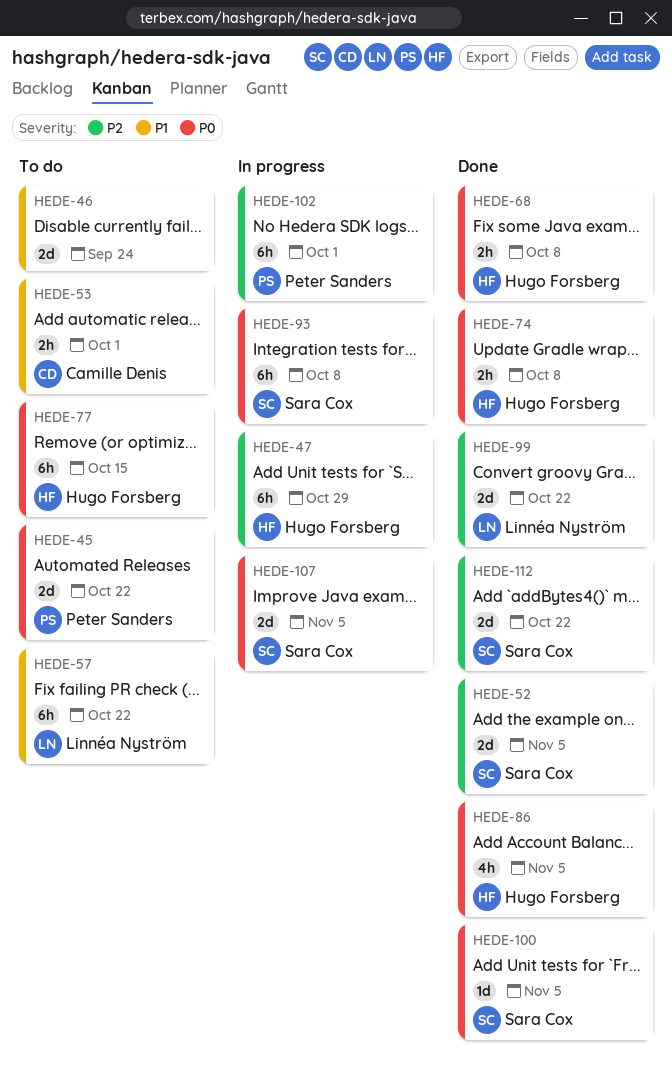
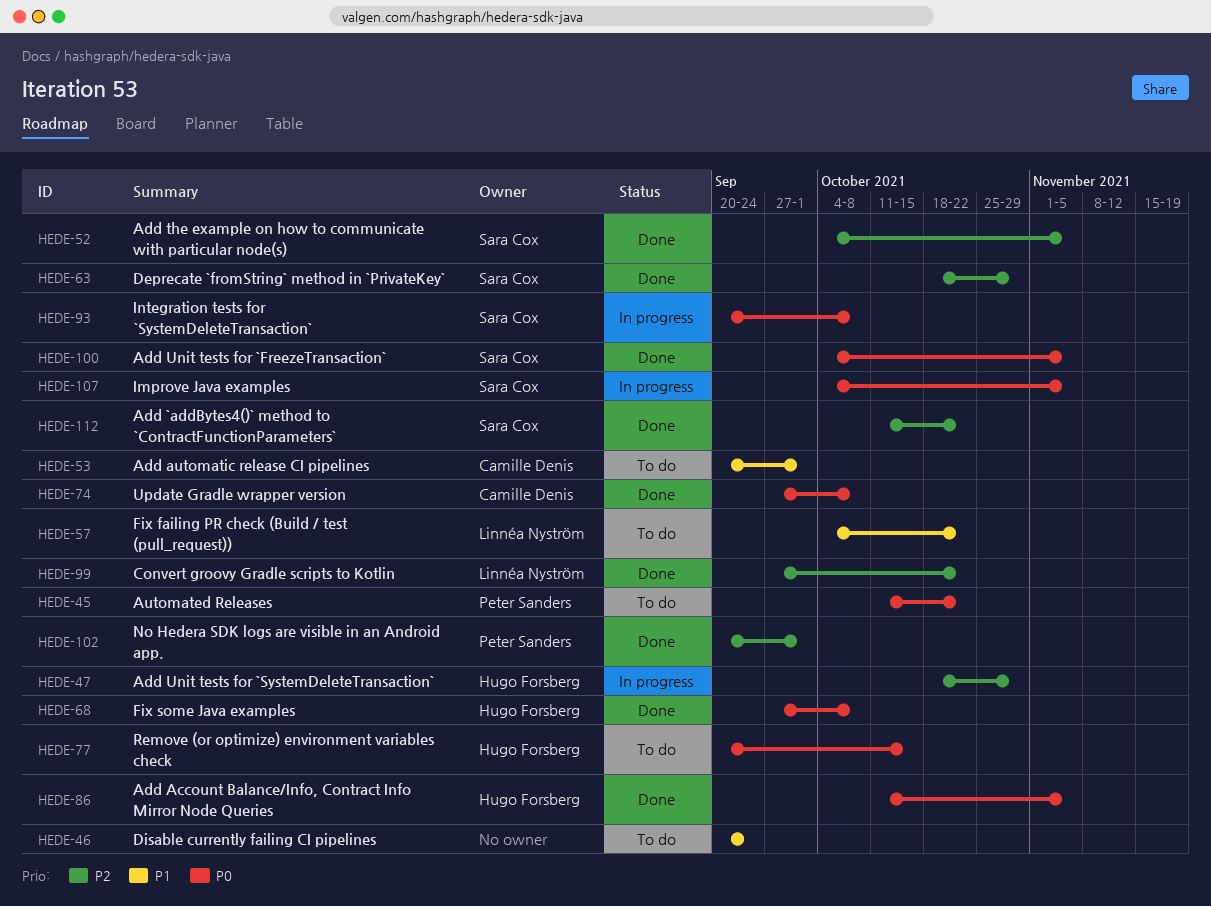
HEDE-63: none -> present
HEDE-74, owner: Hugo Forsberg -> Camille Denis
HEDE-102, status: In progress -> Done

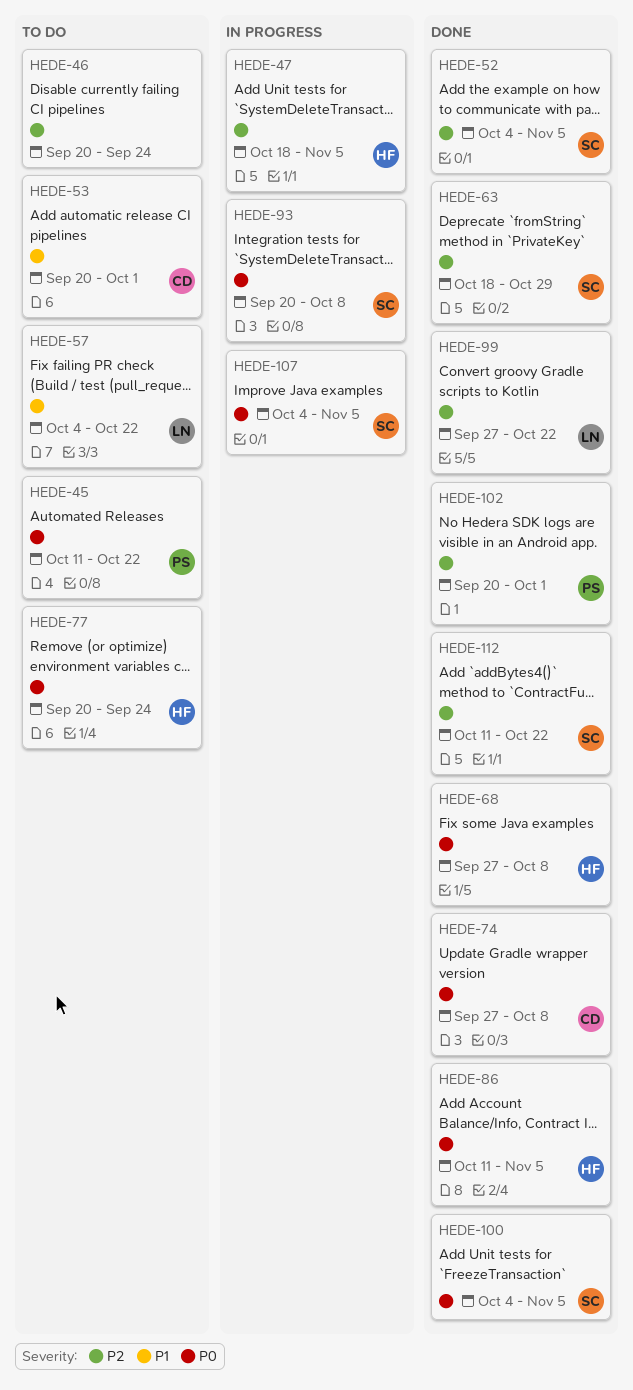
HEDE-46, priority: P1 -> P2
HEDE-47, due: Oct 29 -> Nov 5
HEDE-77, due: Oct 15 -> Sep 24

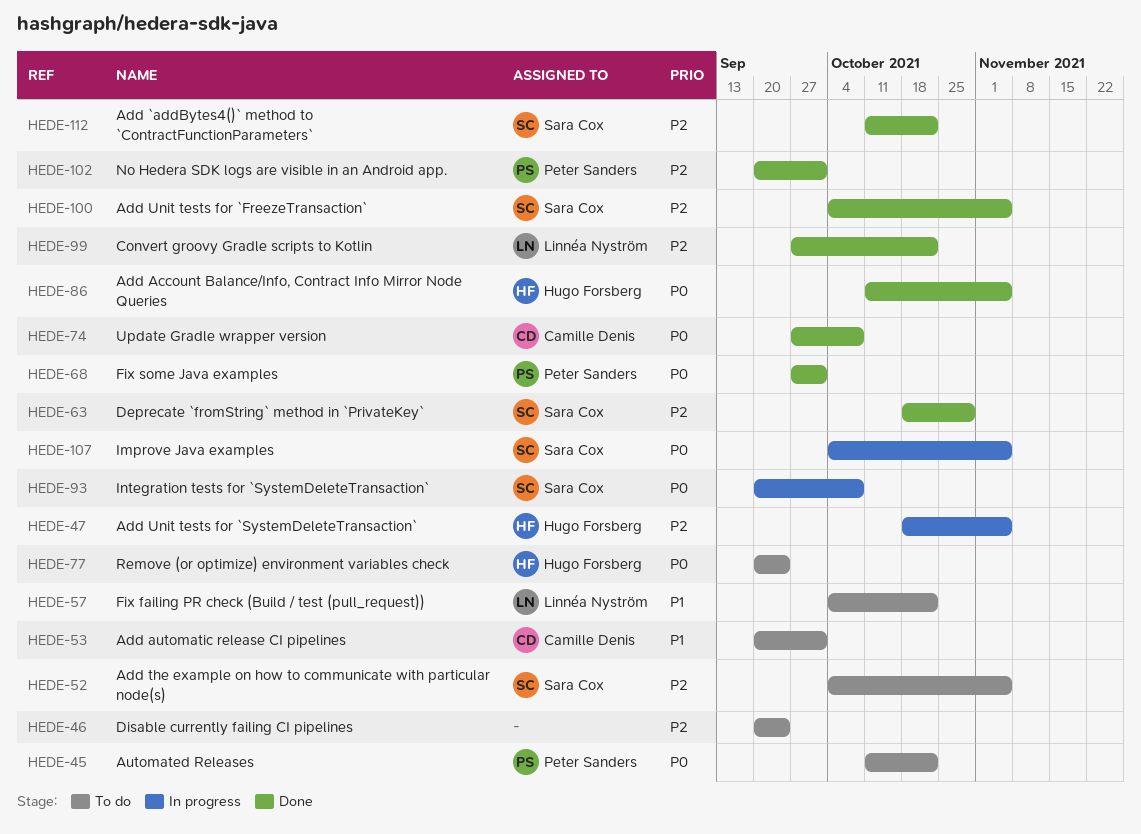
HEDE-52, status: Done -> To do
HEDE-68, owner: Hugo Forsberg -> Peter Sanders
HEDE-68, due: Oct 8 -> Oct 1
HEDE-100, priority: P0 -> P2

